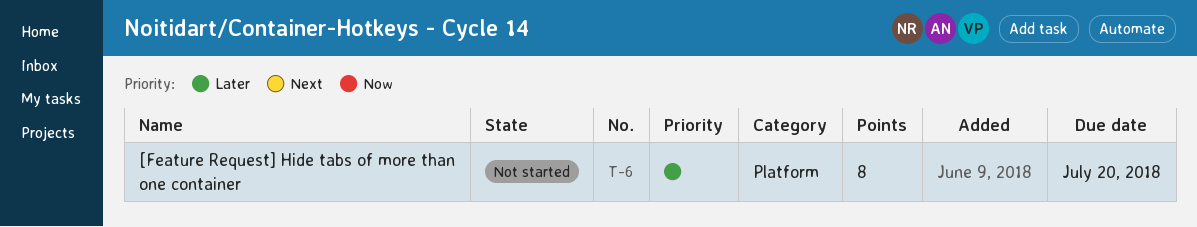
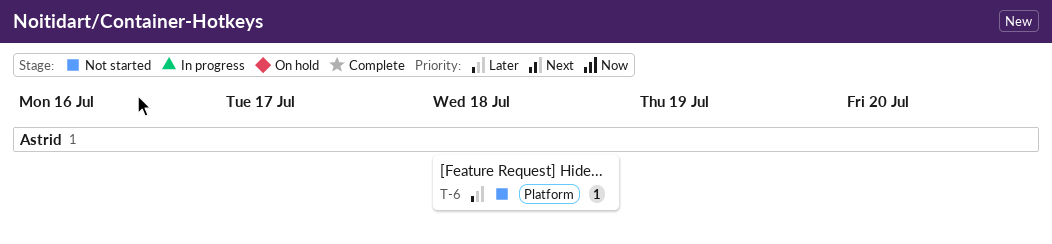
T-6, estimate: 8 -> 1
T-6, due: Jul 20 -> Jul 18

